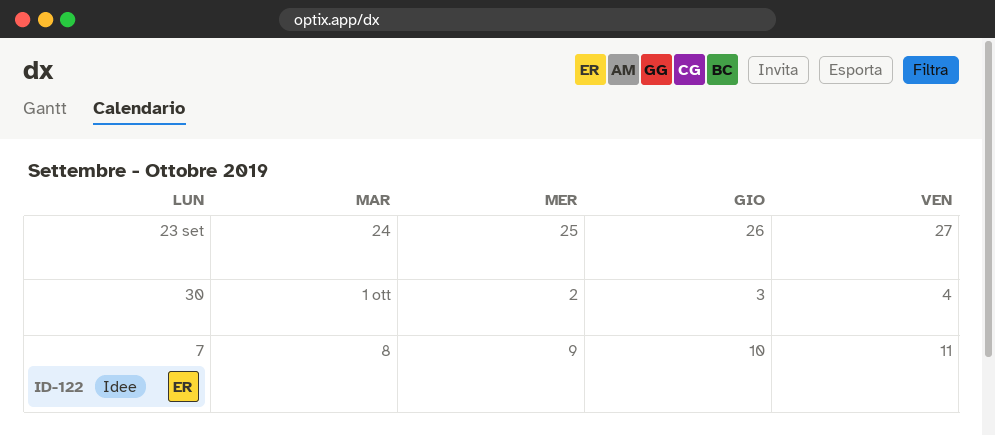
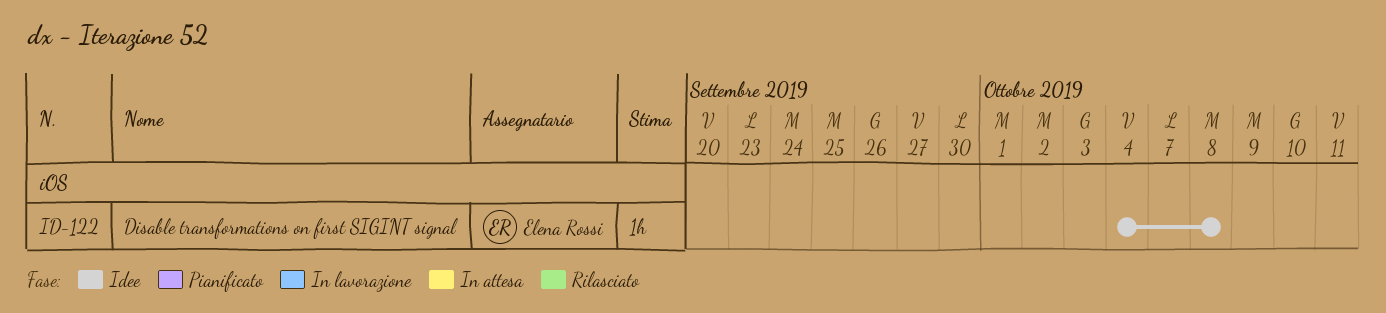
ID-122, due: Oct 7 -> Oct 8

